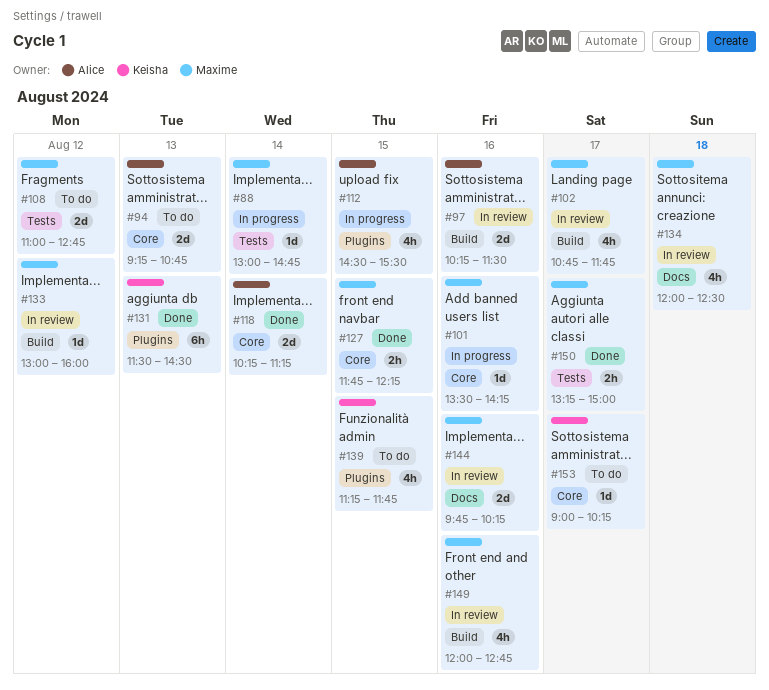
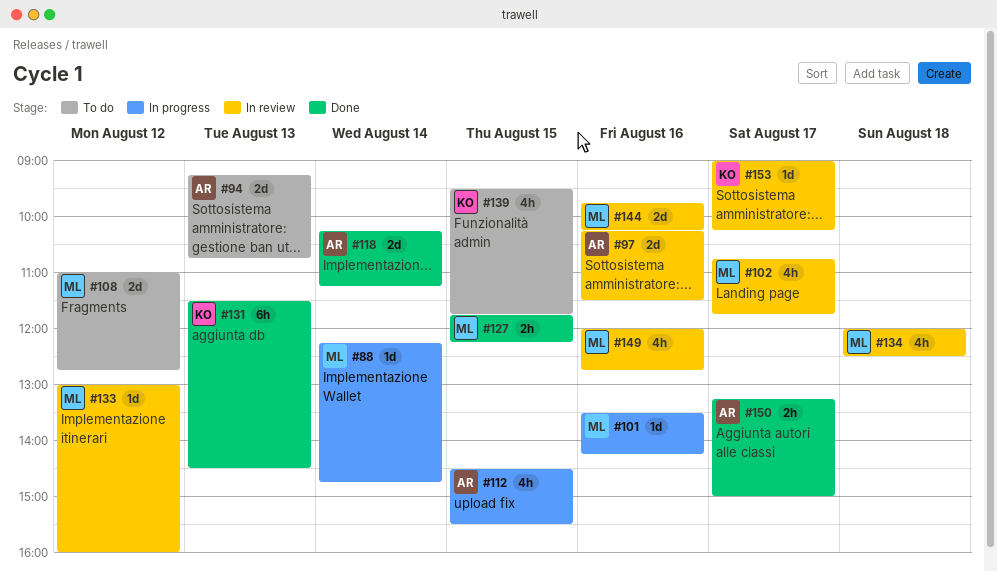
#88, begins: 13:00 -> 12:15
#139, begins: 11:15 -> 09:30
#150, owner: Maxime -> Alice
#153, status: To do -> In review

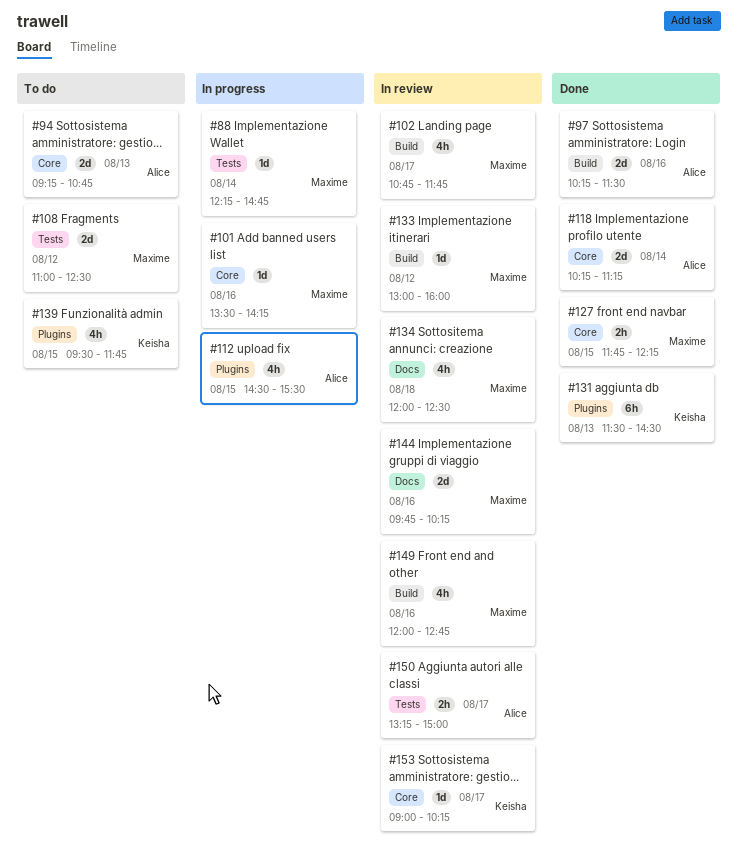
#97, status: In review -> Done
#108, ends: 12:45 -> 12:30
#150, status: Done -> In review

